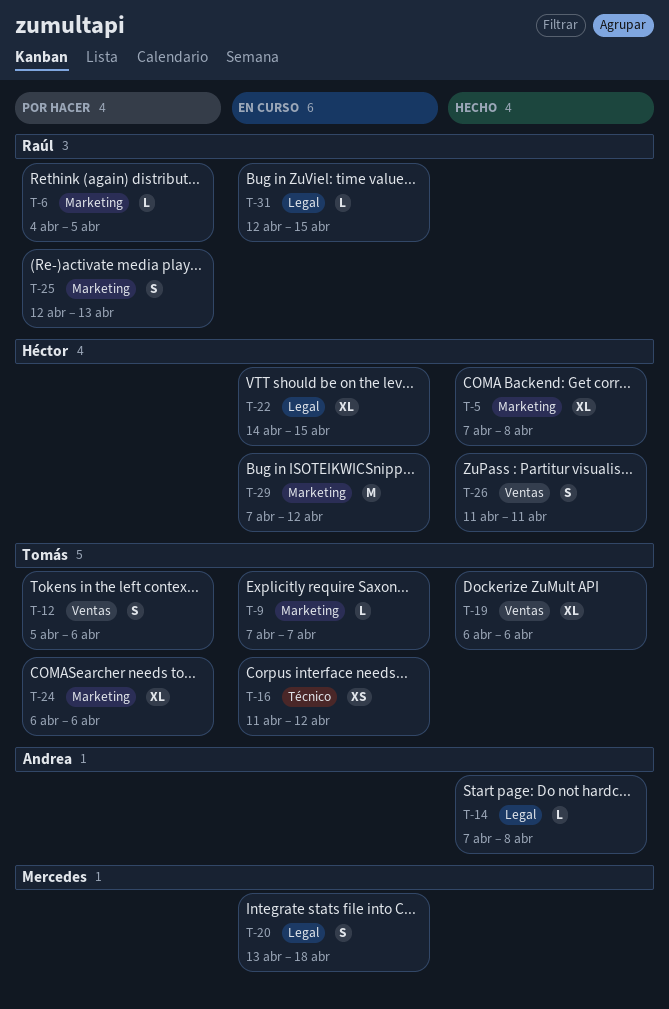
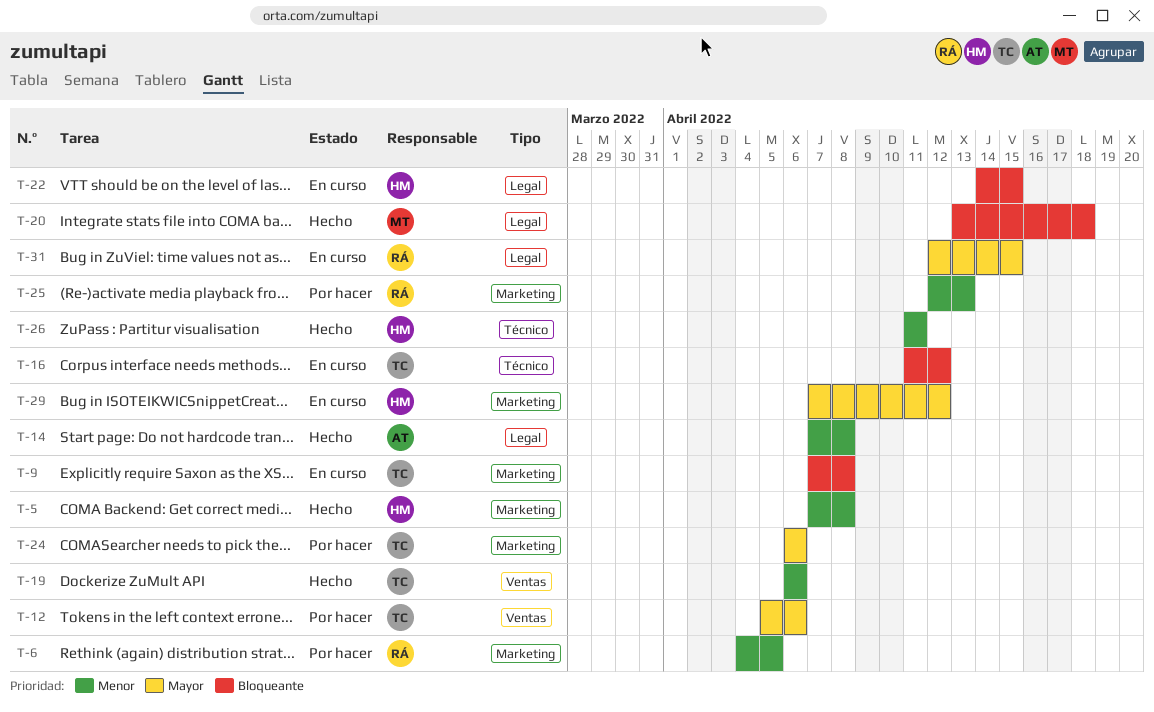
T-9, due: Apr 7 -> Apr 8
T-20, status: En curso -> Hecho
T-26, label: Ventas -> Técnico

